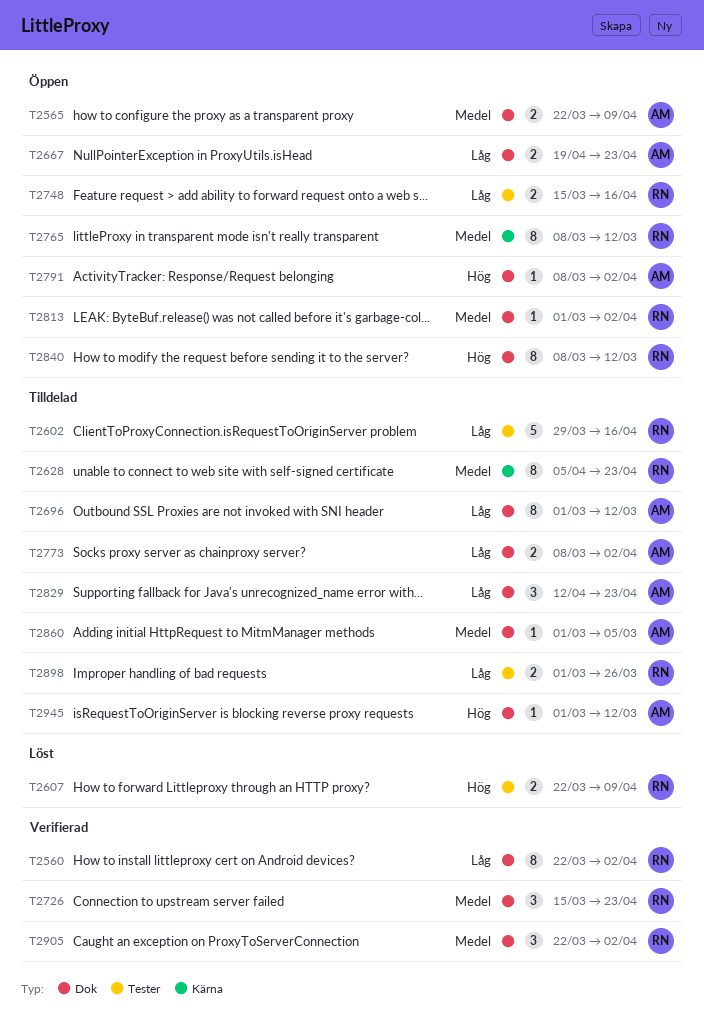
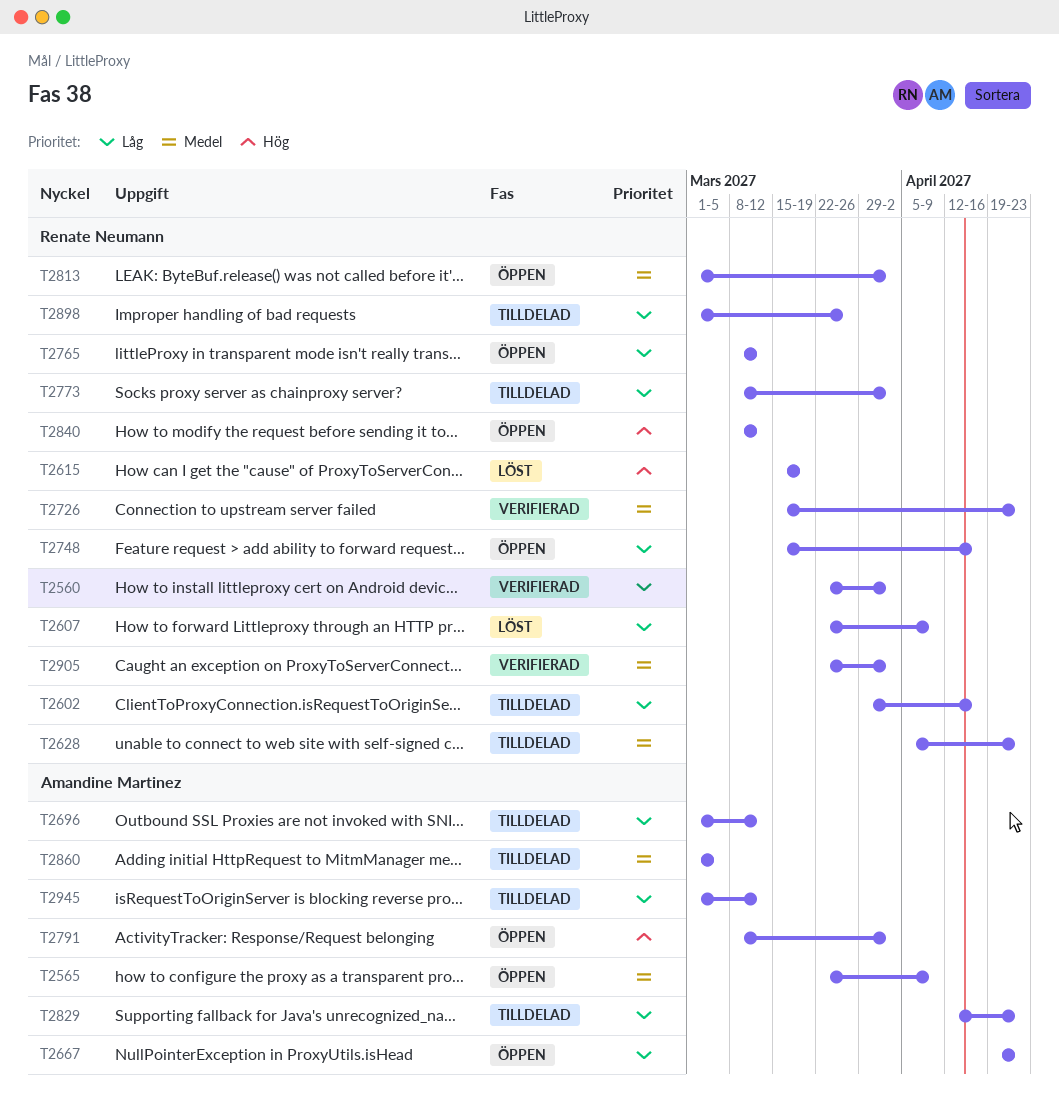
T2607, priority: Hög -> Låg
T2615: none -> present
T2765, priority: Medel -> Låg
T2773, owner: Amandine Martinez -> Renate Neumann
T2945, priority: Hög -> Låg

